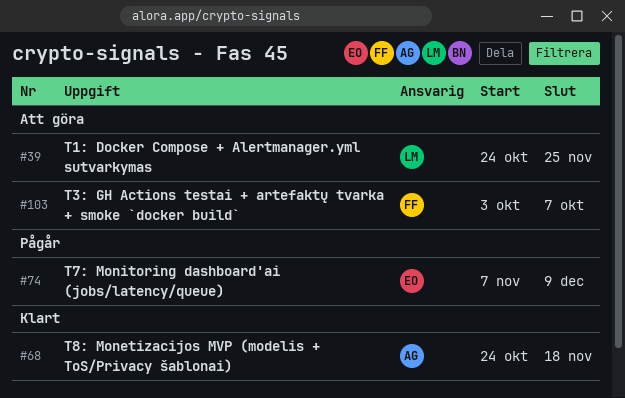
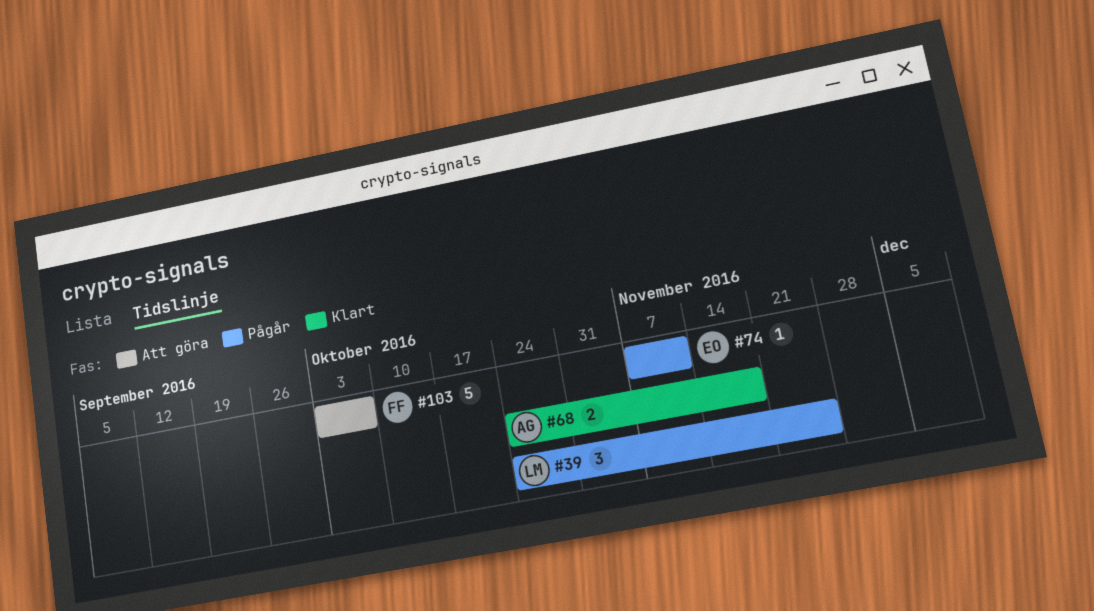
#39, status: Att göra -> Pågår
#74, due: Dec 9 -> Nov 11

